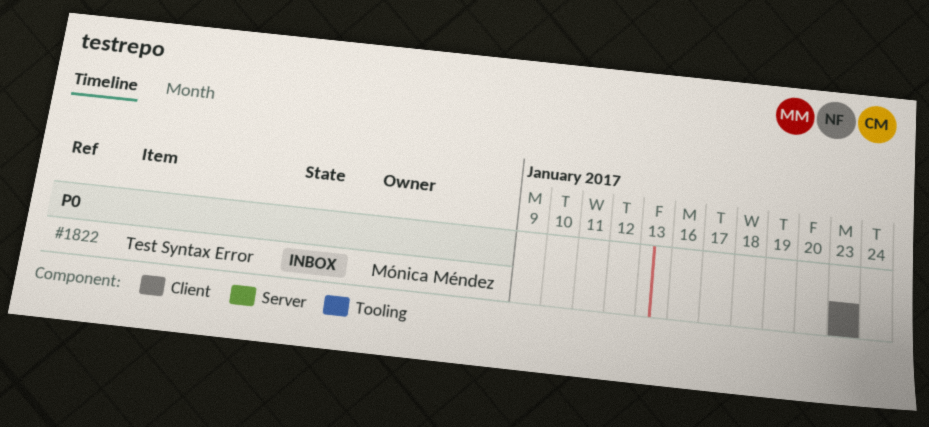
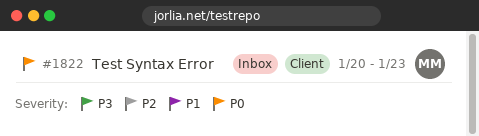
#1822, start: Jan 23 -> Jan 20

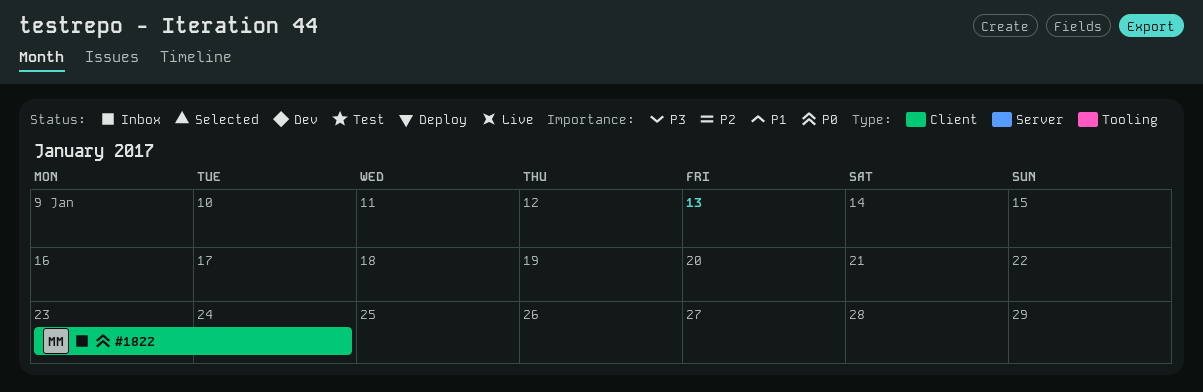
#1822, start: Jan 20 -> Jan 23
#1822, due: Jan 23 -> Jan 24

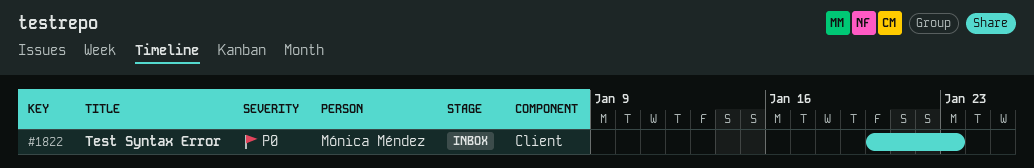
#1822, start: Jan 23 -> Jan 20
#1822, due: Jan 24 -> Jan 23

